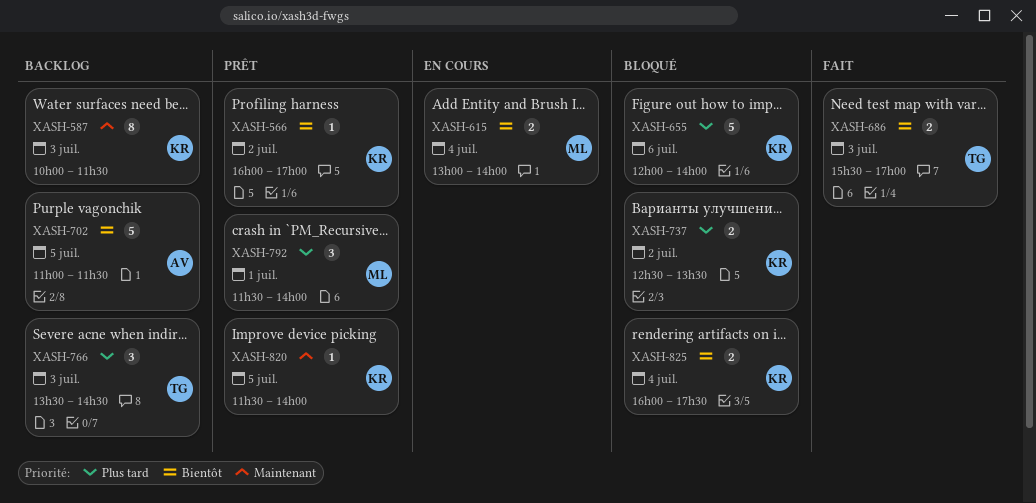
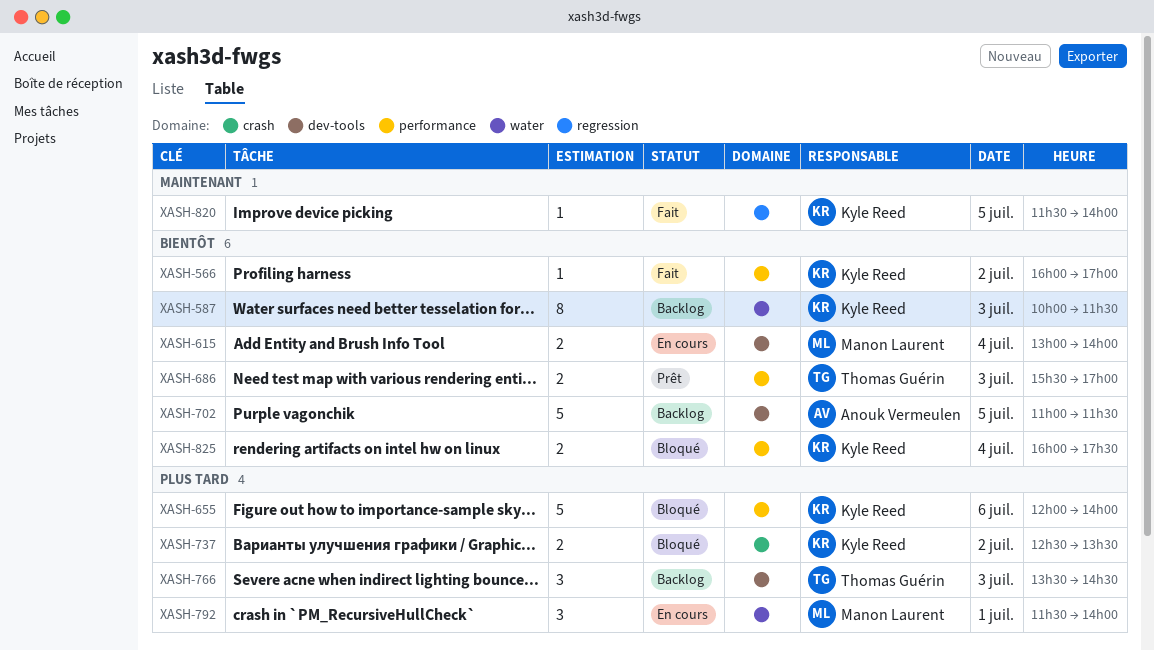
XASH-566, status: Prêt -> Fait
XASH-587, priority: Maintenant -> Bientôt
XASH-686, status: Fait -> Prêt
XASH-792, status: Prêt -> En cours
XASH-820, status: Prêt -> Fait

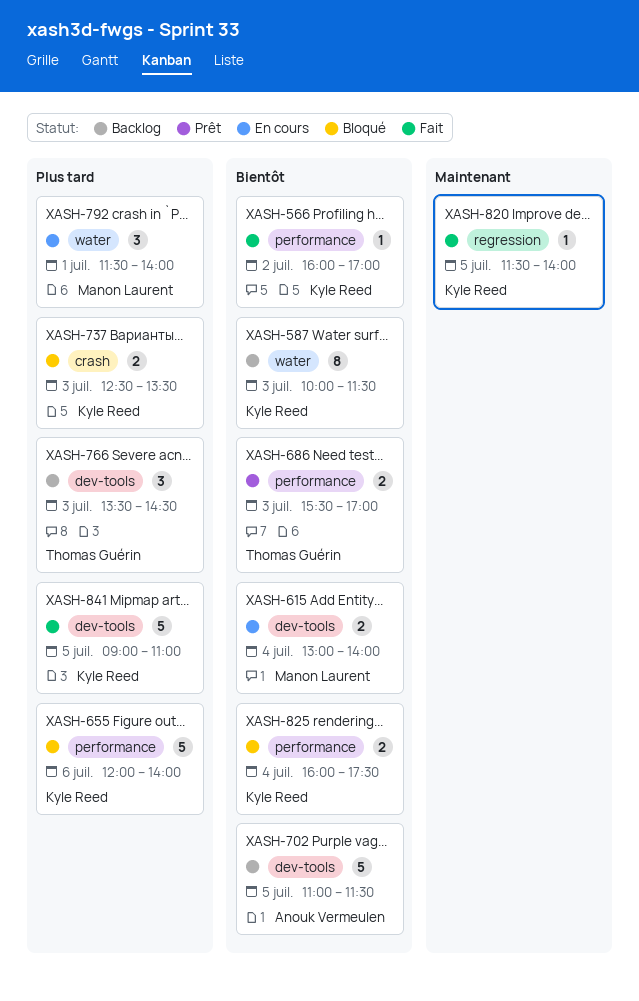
XASH-737, day: Jul 2 -> Jul 3
XASH-841: none -> present

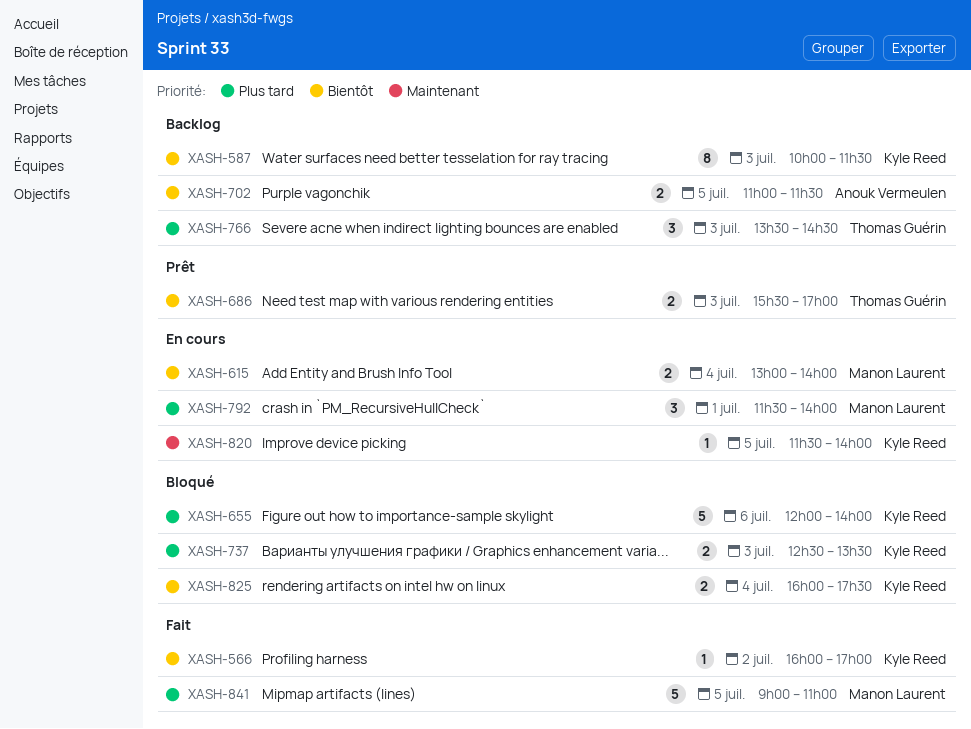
XASH-702, estimate: 5 -> 2
XASH-820, status: Fait -> En cours
XASH-841, owner: Kyle Reed -> Manon Laurent

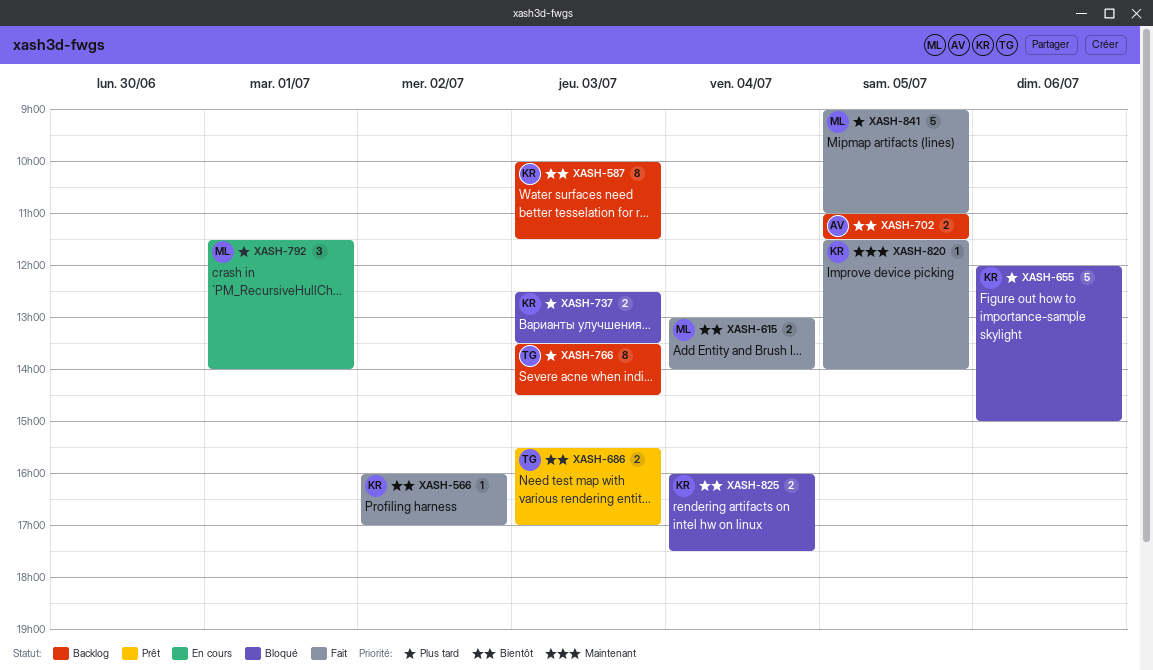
XASH-615, status: En cours -> Fait
XASH-655, ends: 14:00 -> 15:00
XASH-766, estimate: 3 -> 8
XASH-820, status: En cours -> Fait

